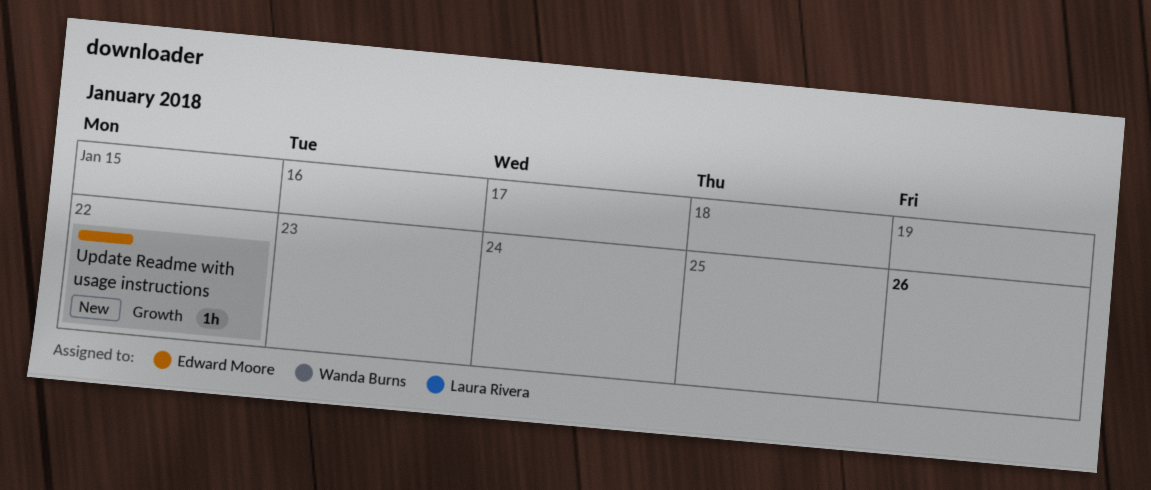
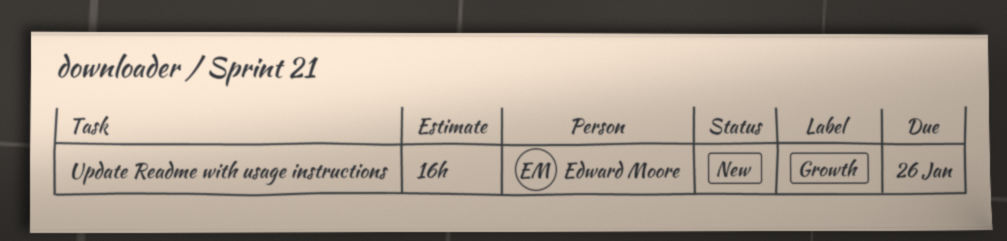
Update Readme with usage instructions, estimate: 1h -> 16h
Update Readme with usage instructions, due: Jan 22 -> Jan 26

